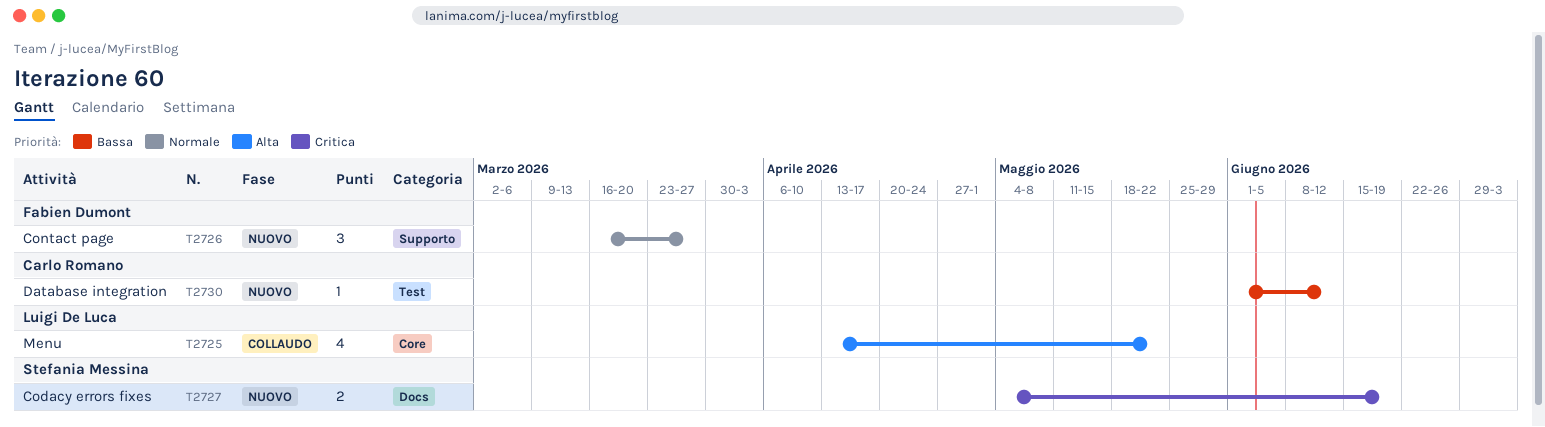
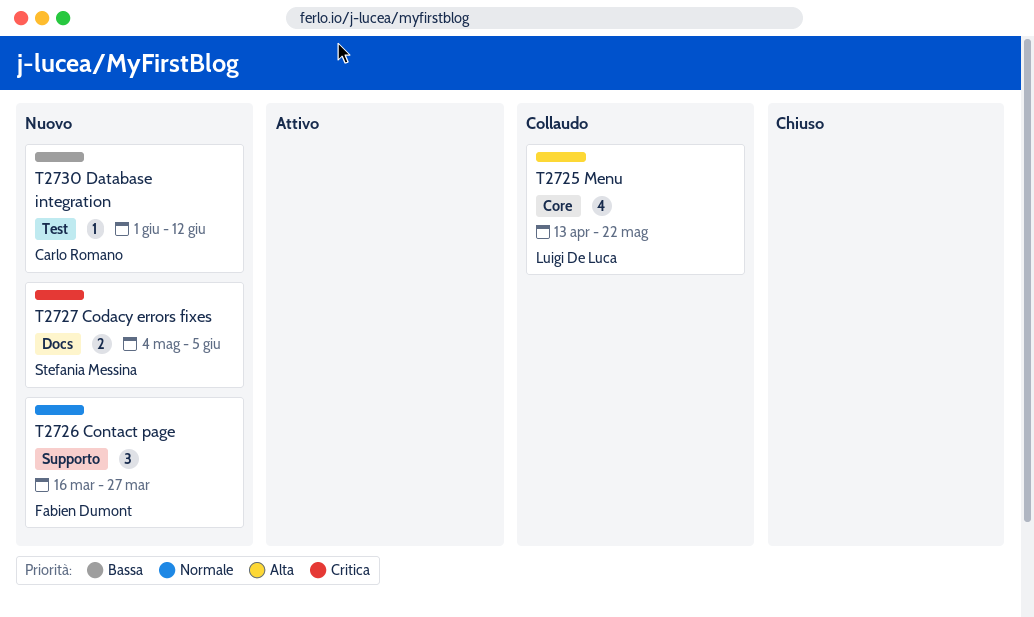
T2727, due: Jun 19 -> Jun 5

